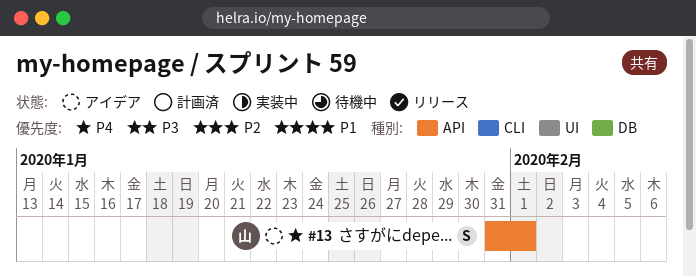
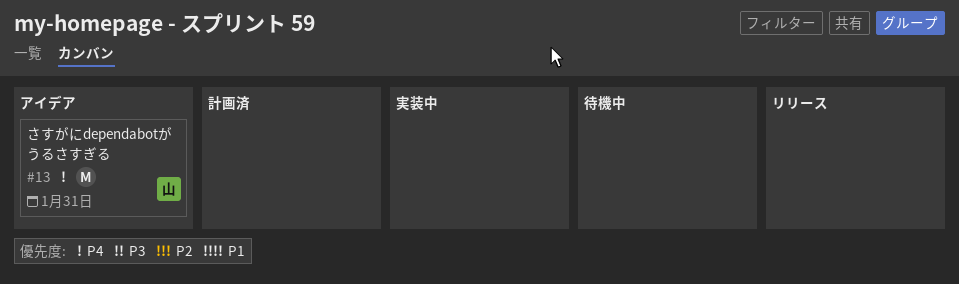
#13, estimate: S -> M
#13, due: Feb 1 -> Jan 31

